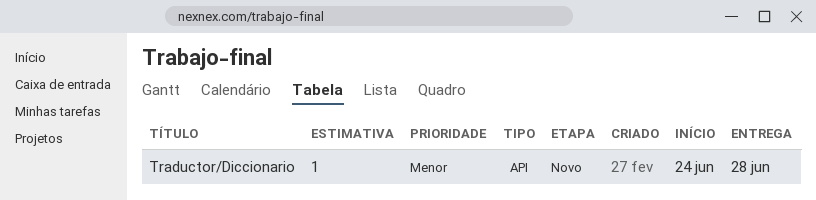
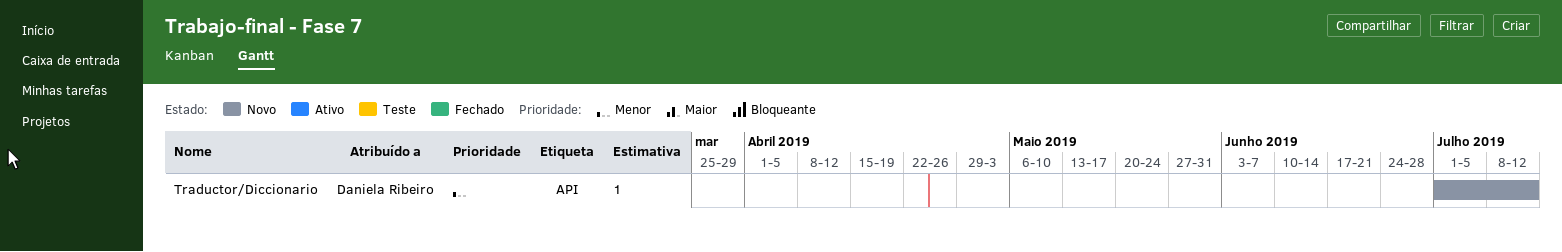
Traductor/Diccionario, start: Jun 24 -> Jul 1
Traductor/Diccionario, due: Jun 28 -> Jul 12

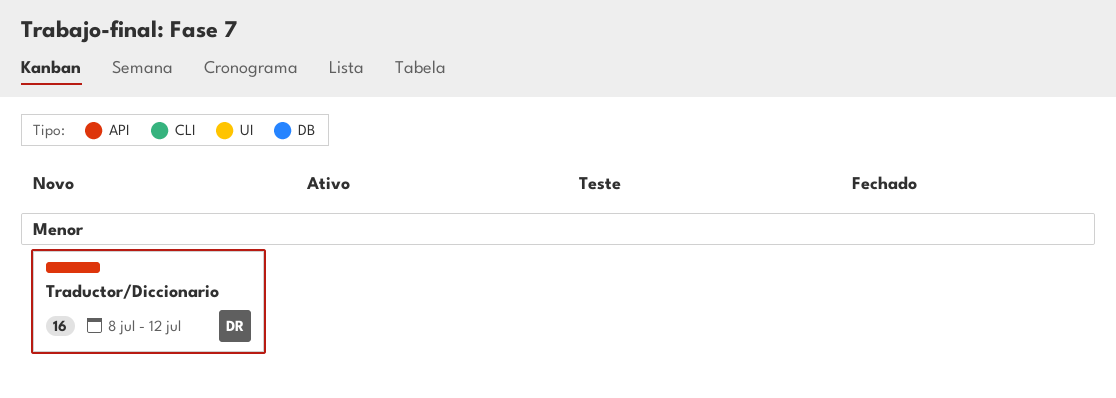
Traductor/Diccionario, estimate: 1 -> 16
Traductor/Diccionario, start: Jul 1 -> Jul 8

